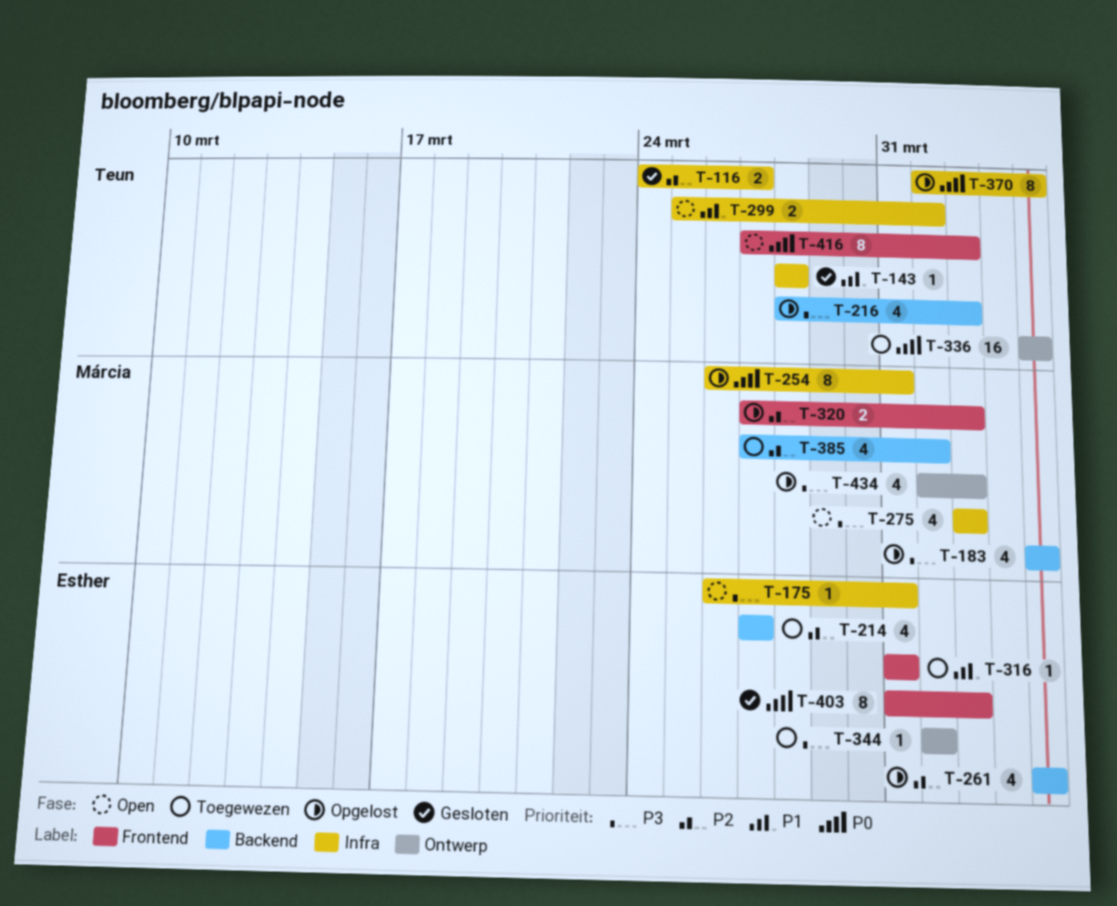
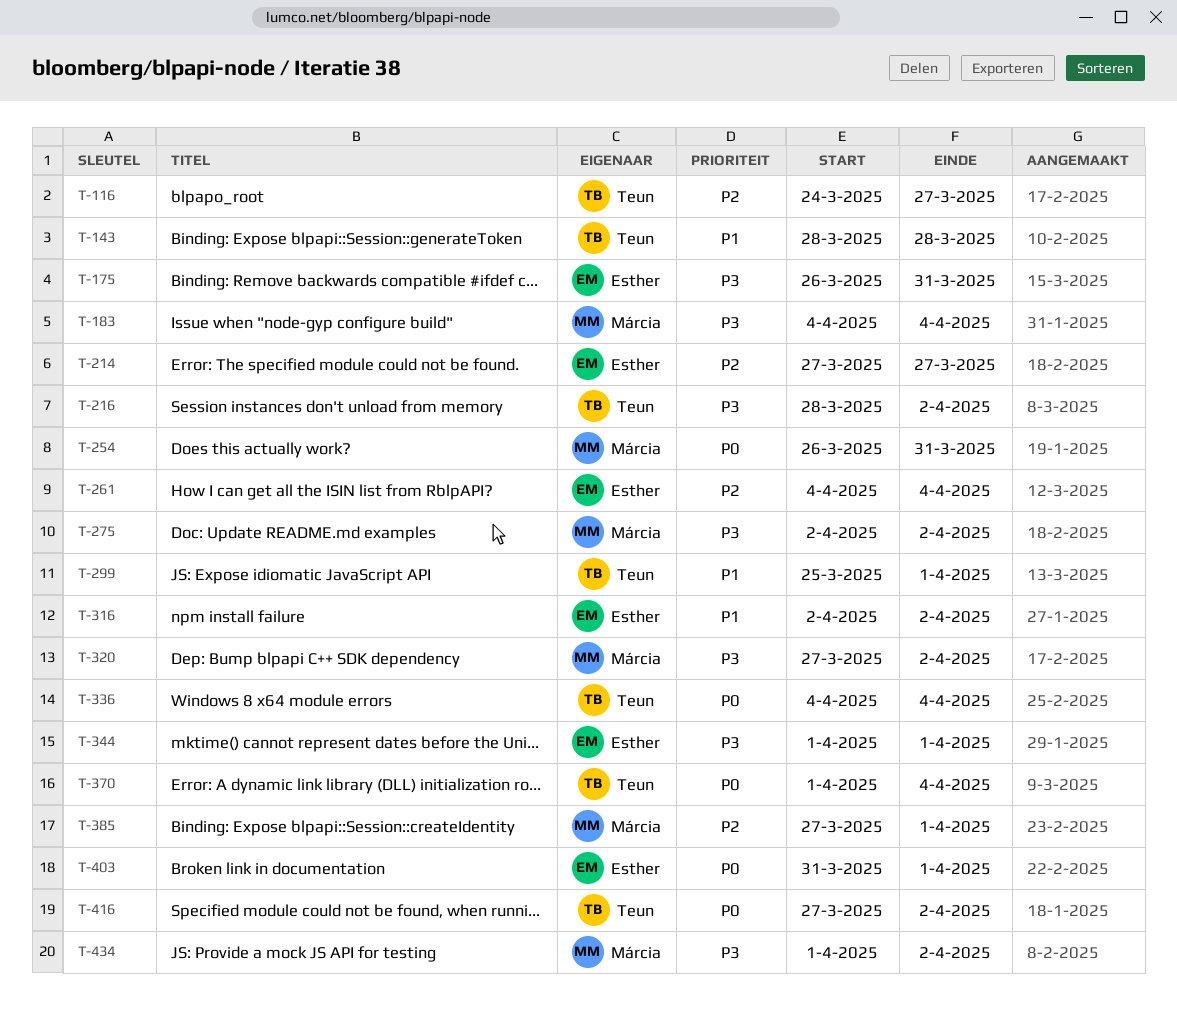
T-316, start: Mar 31 -> Apr 2
T-316, due: Mar 31 -> Apr 2
T-320, priority: P2 -> P3
T-403, due: Apr 2 -> Apr 1

